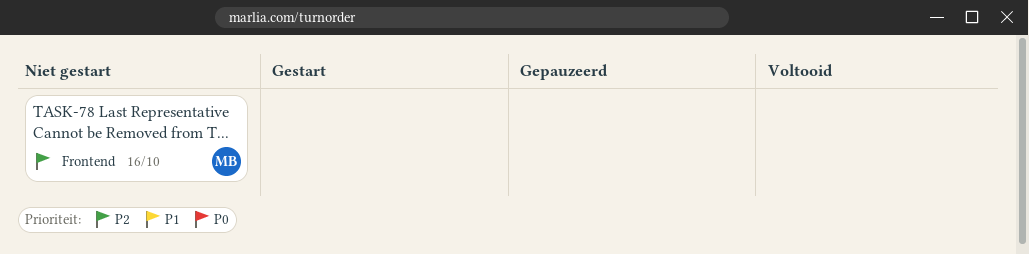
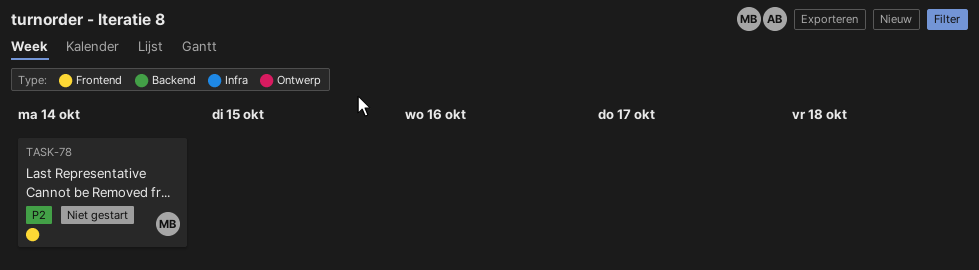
TASK-78, due: Oct 16 -> Oct 14

